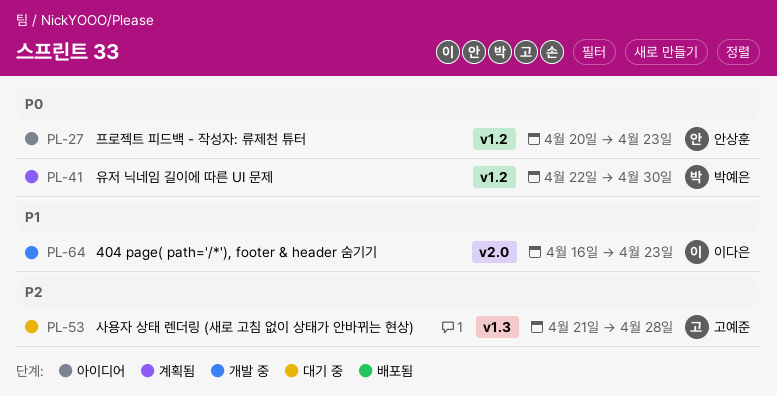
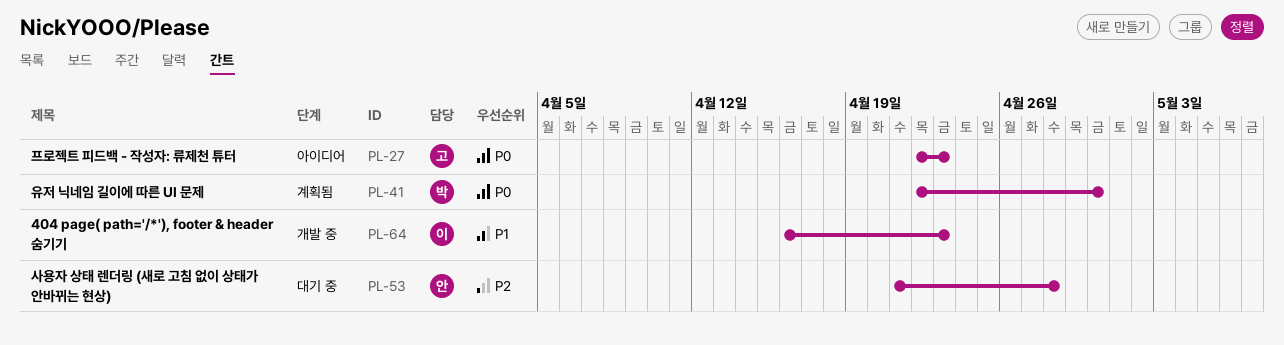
PL-27, owner: 안상훈 -> 고예준
PL-27, start: Apr 20 -> Apr 22
PL-53, owner: 고예준 -> 안상훈

